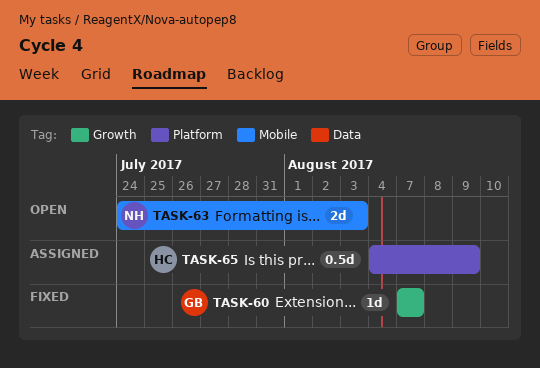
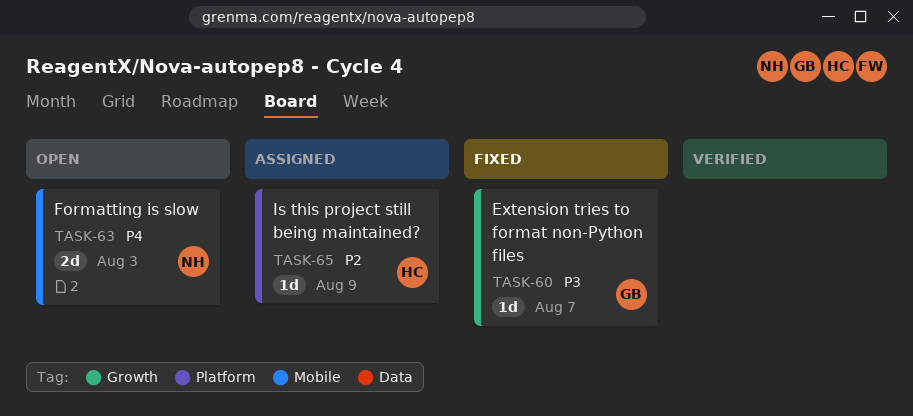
TASK-65, estimate: 0.5d -> 1d

